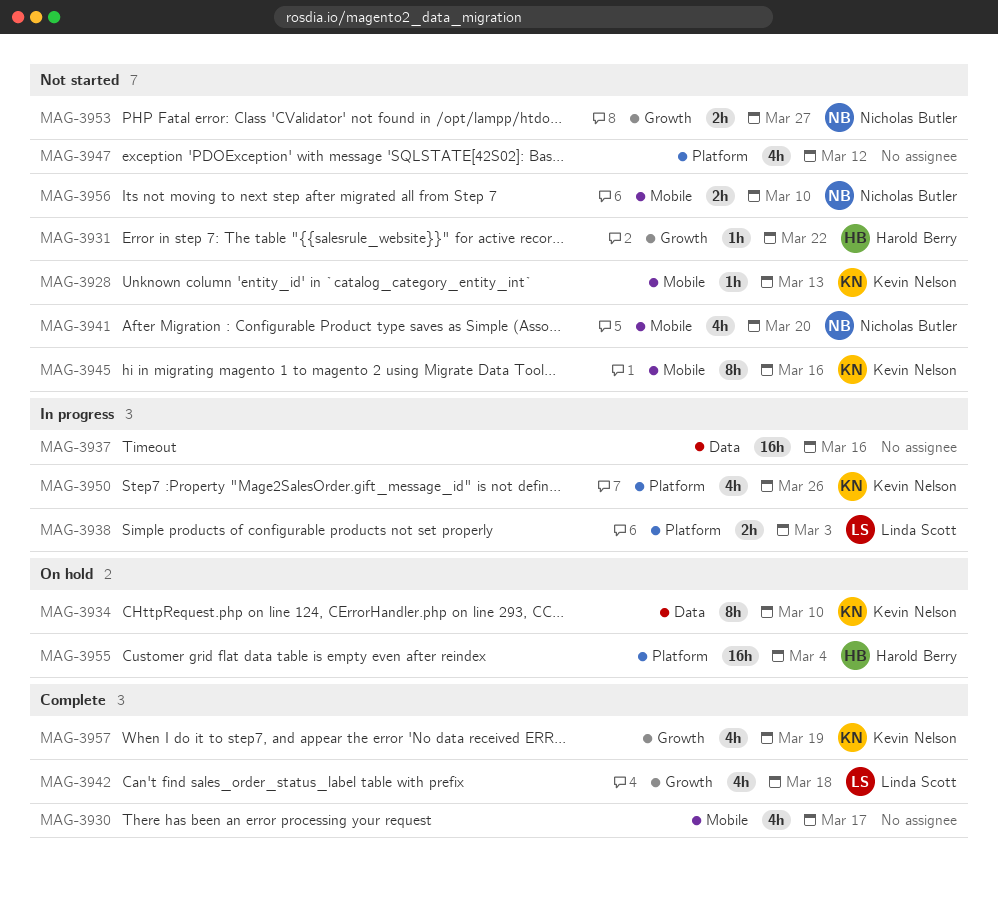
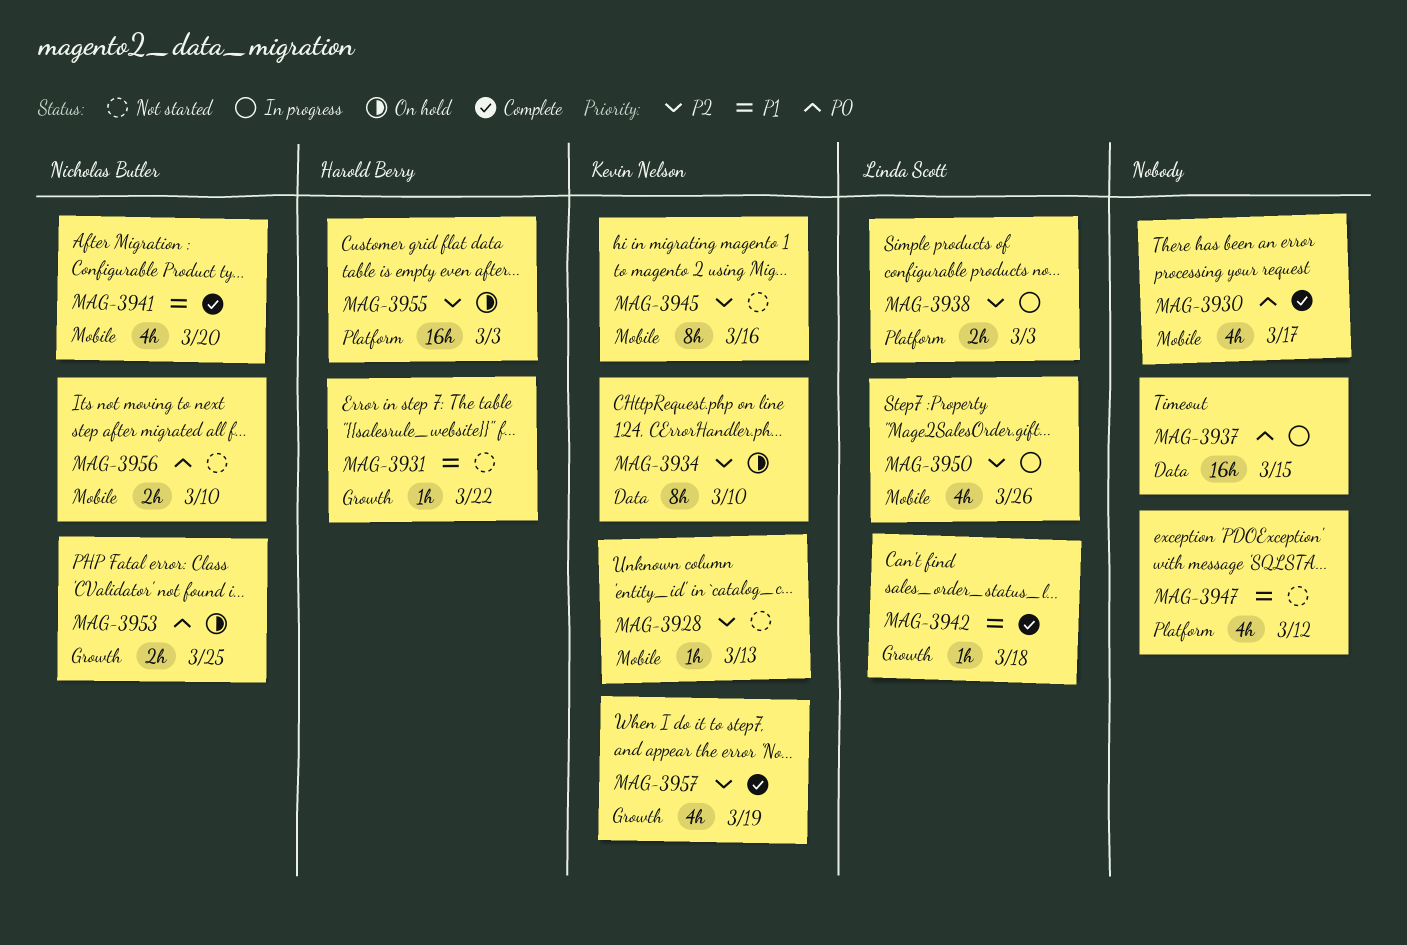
MAG-3937, due: Mar 16 -> Mar 15
MAG-3941, status: Not started -> Complete
MAG-3942, estimate: 4h -> 1h
MAG-3950, owner: Kevin Nelson -> Linda Scott
MAG-3950, label: Platform -> Mobile
MAG-3953, status: Not started -> On hold
MAG-3953, due: Mar 27 -> Mar 25
MAG-3955, due: Mar 4 -> Mar 3

